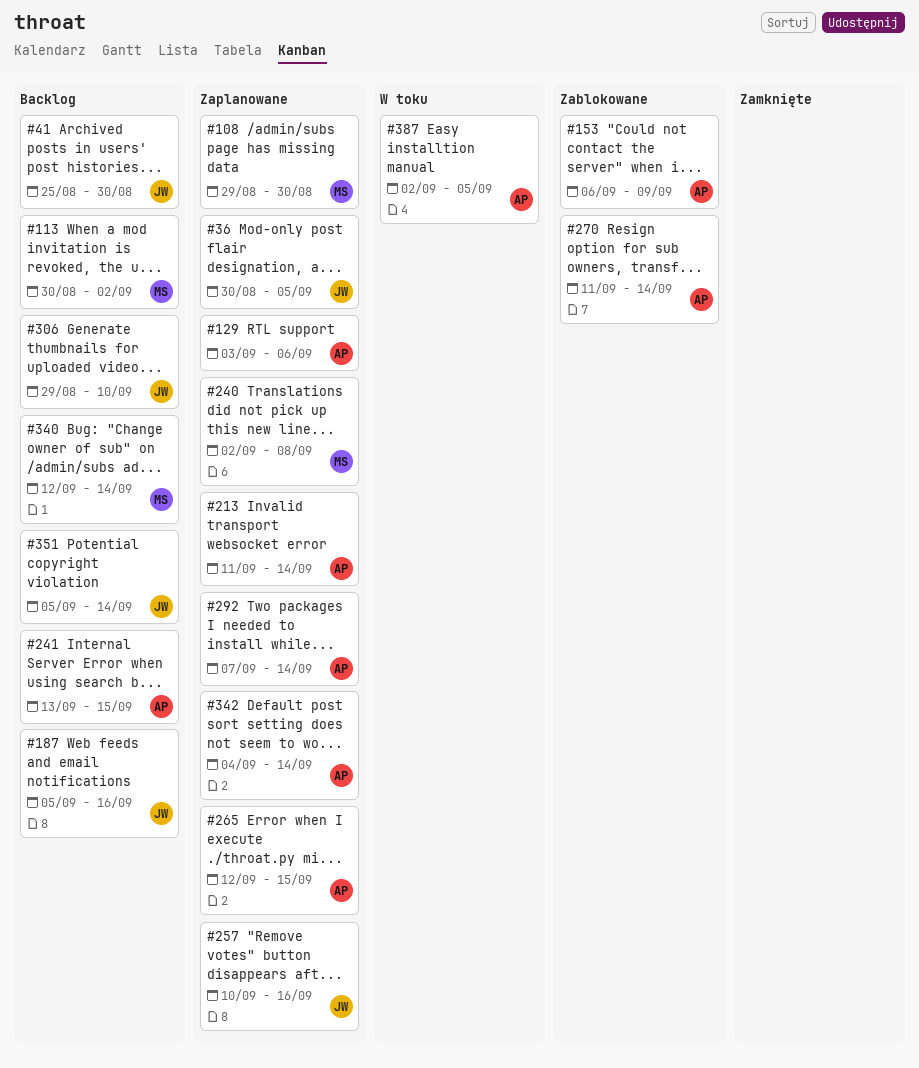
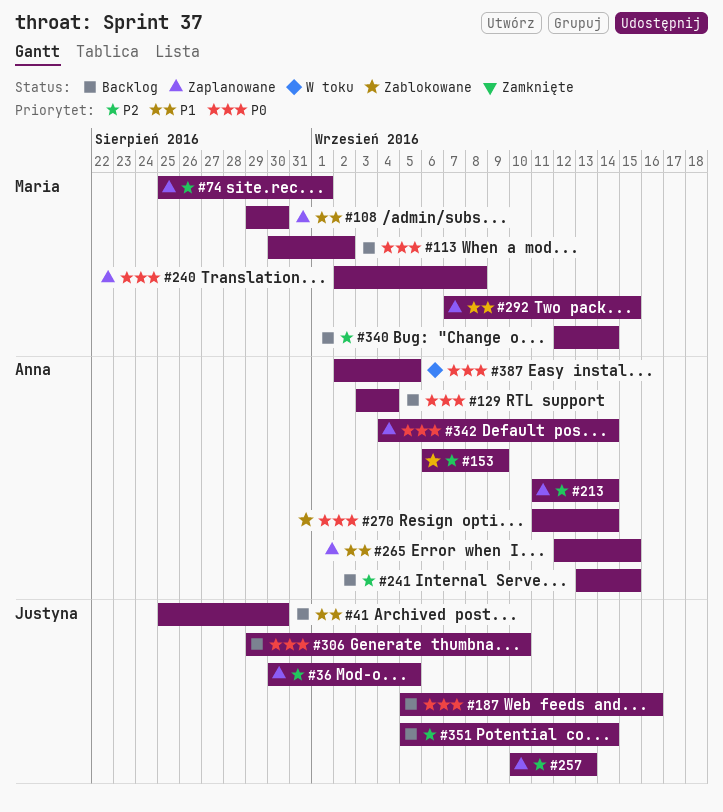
#74: none -> present
#129, status: Zaplanowane -> Backlog
#129, due: Sep 6 -> Sep 4
#257, due: Sep 16 -> Sep 13
#292, owner: Anna -> Maria
#292, due: Sep 14 -> Sep 15

